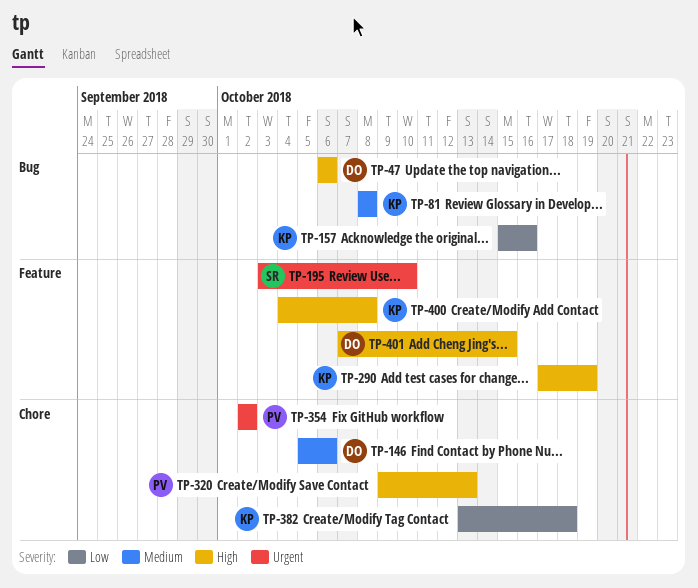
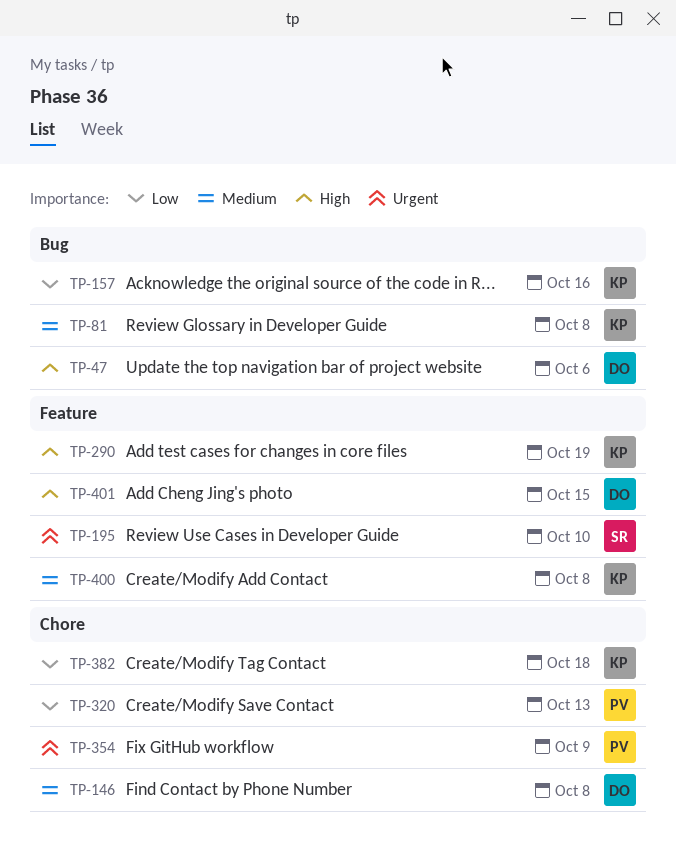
TP-146, due: Oct 6 -> Oct 8
TP-320, priority: High -> Low
TP-354, due: Oct 2 -> Oct 9
TP-400, priority: High -> Medium

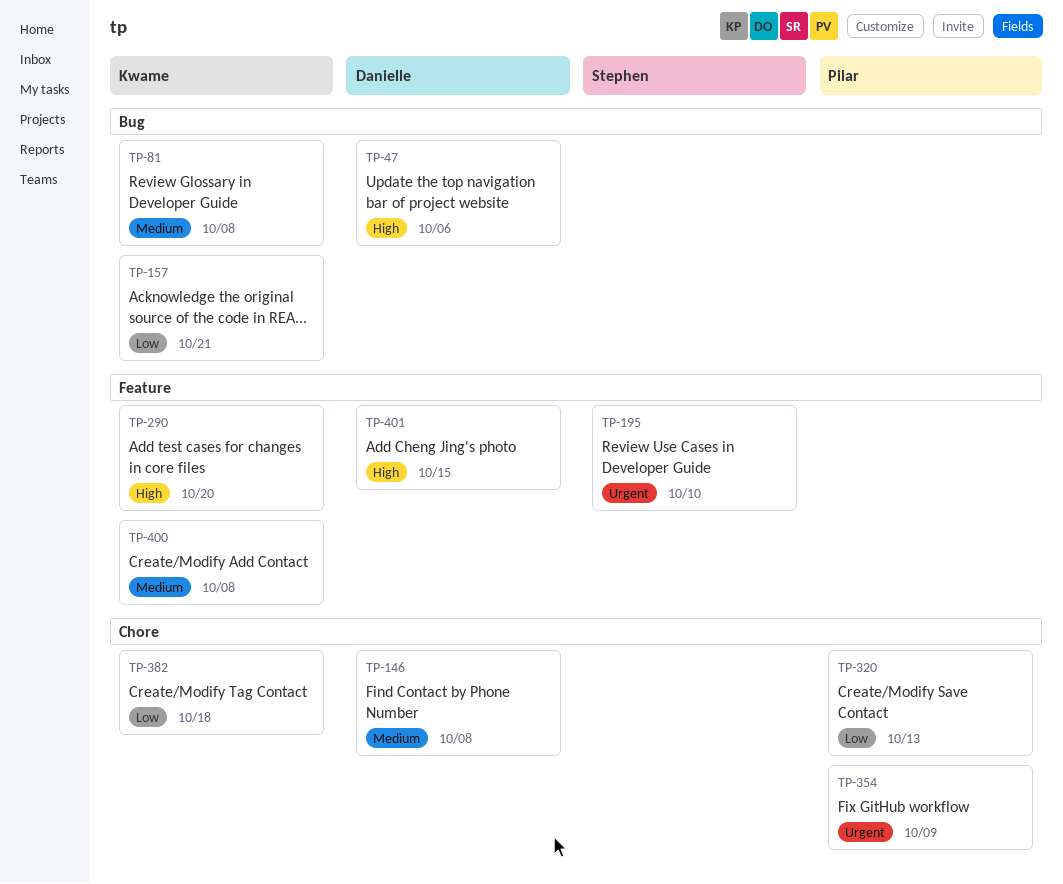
TP-157, due: Oct 16 -> Oct 21
TP-290, due: Oct 19 -> Oct 20

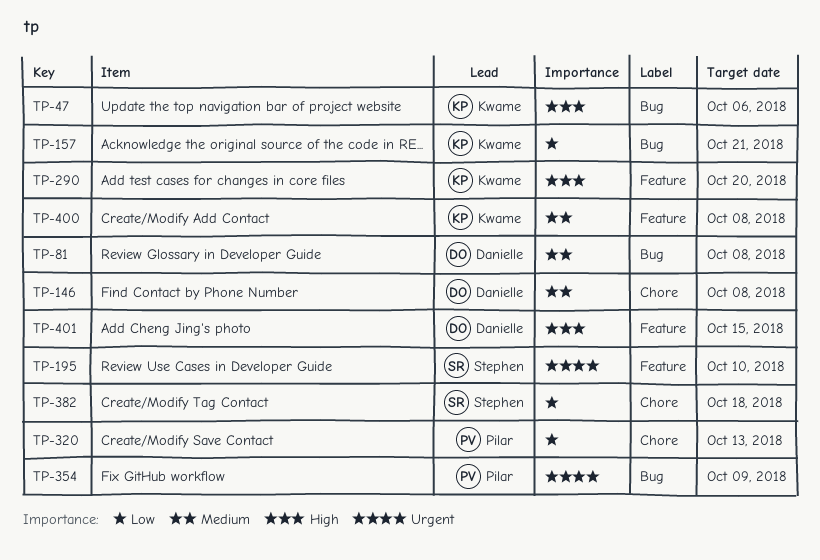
TP-47, owner: Danielle -> Kwame
TP-81, owner: Kwame -> Danielle
TP-354, label: Chore -> Bug
TP-382, owner: Kwame -> Stephen

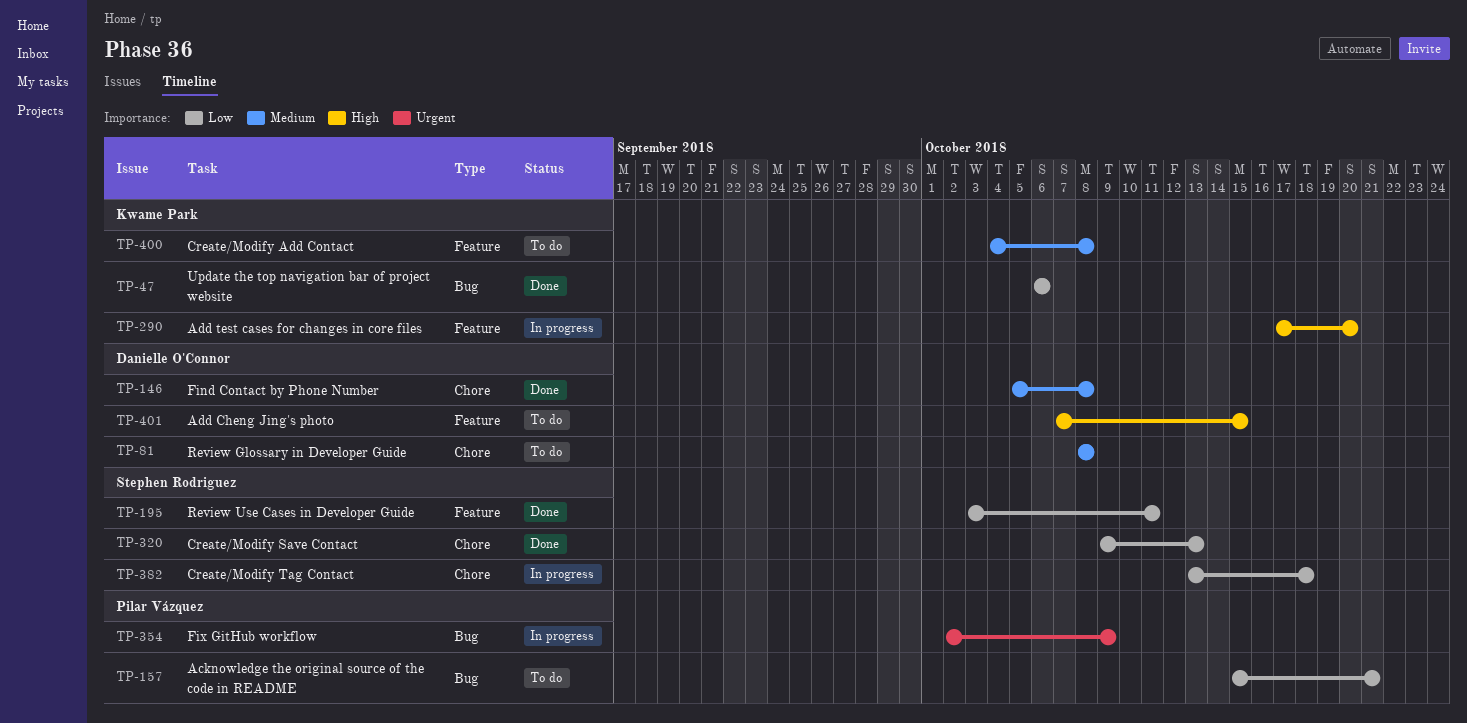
TP-47, priority: High -> Low
TP-81, label: Bug -> Chore
TP-157, owner: Kwame Park -> Pilar Vázquez
TP-195, priority: Urgent -> Low
TP-195, due: Oct 10 -> Oct 11
TP-320, owner: Pilar Vázquez -> Stephen Rodriguez

